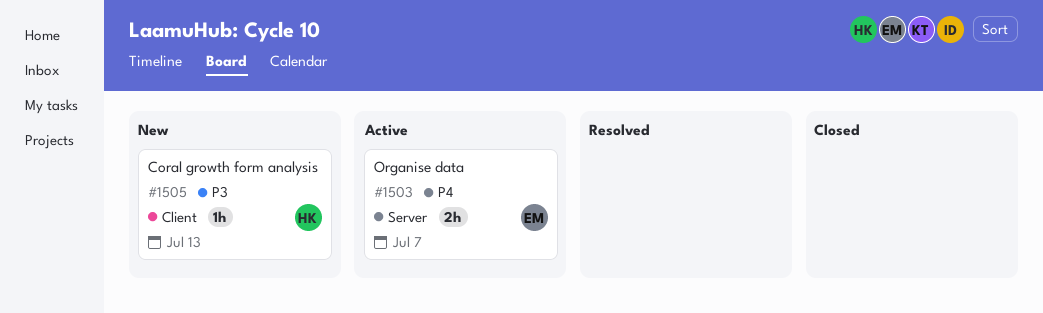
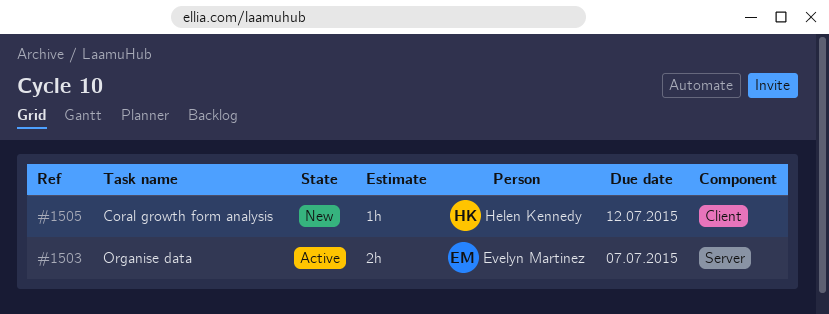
#1505, due: Jul 13 -> Jul 12

